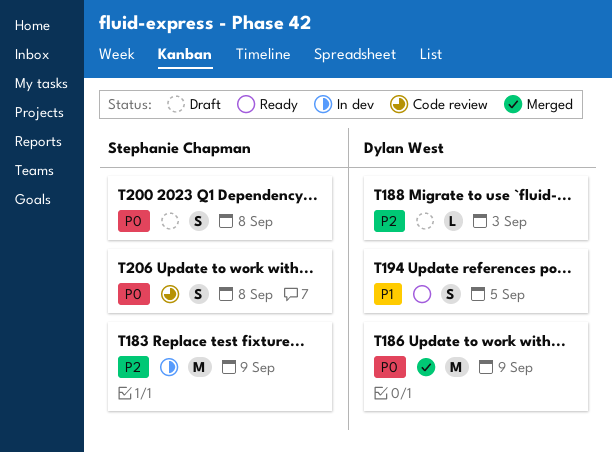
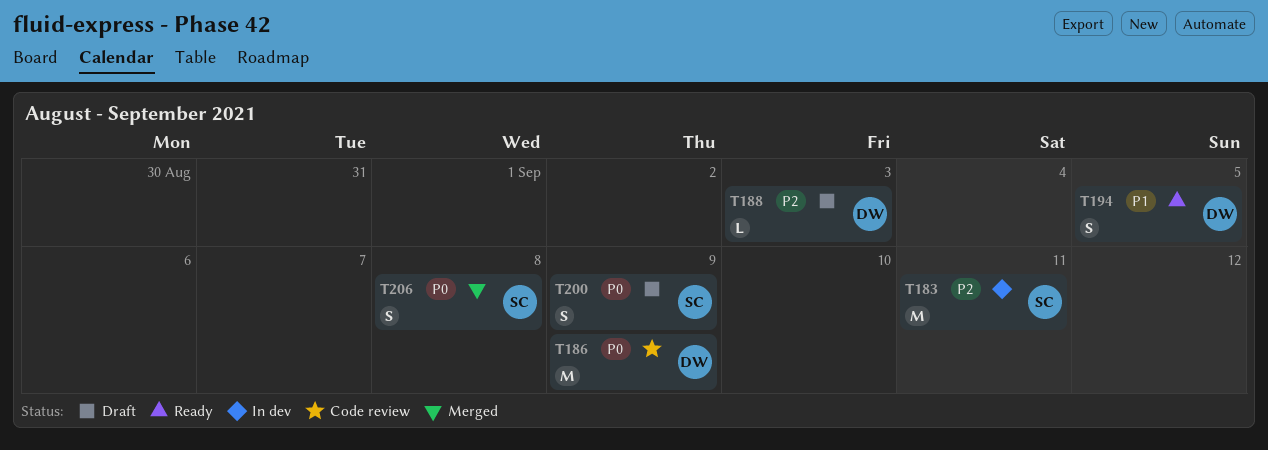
T183, due: Sep 9 -> Sep 11
T186, status: Merged -> Code review
T200, due: Sep 8 -> Sep 9
T206, status: Code review -> Merged

